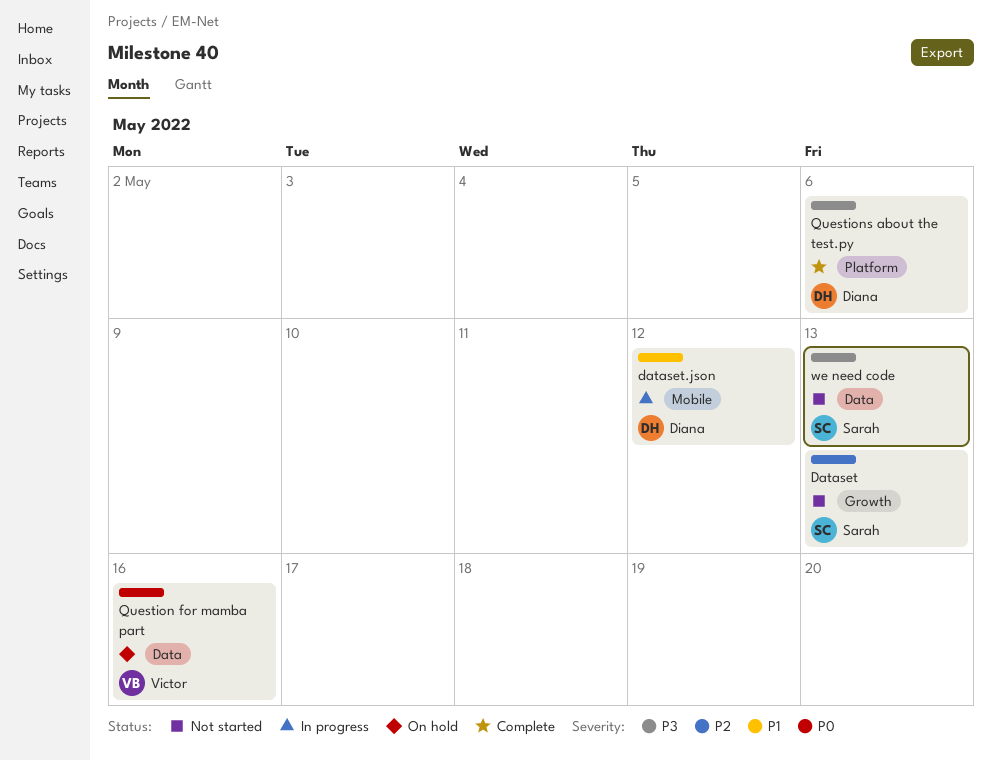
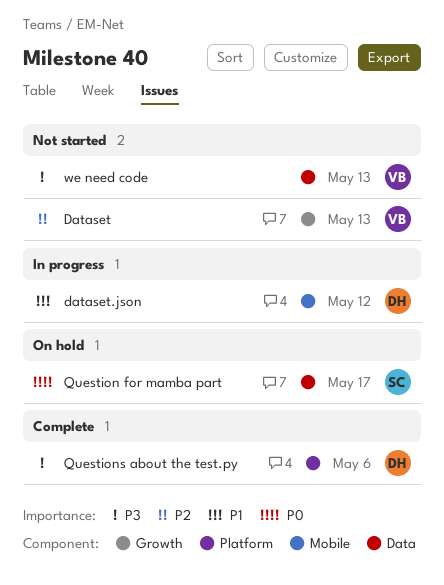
Dataset, owner: Sarah -> Victor
Question for mamba part, owner: Victor -> Sarah
Question for mamba part, due: May 16 -> May 17
we need code, owner: Sarah -> Victor

